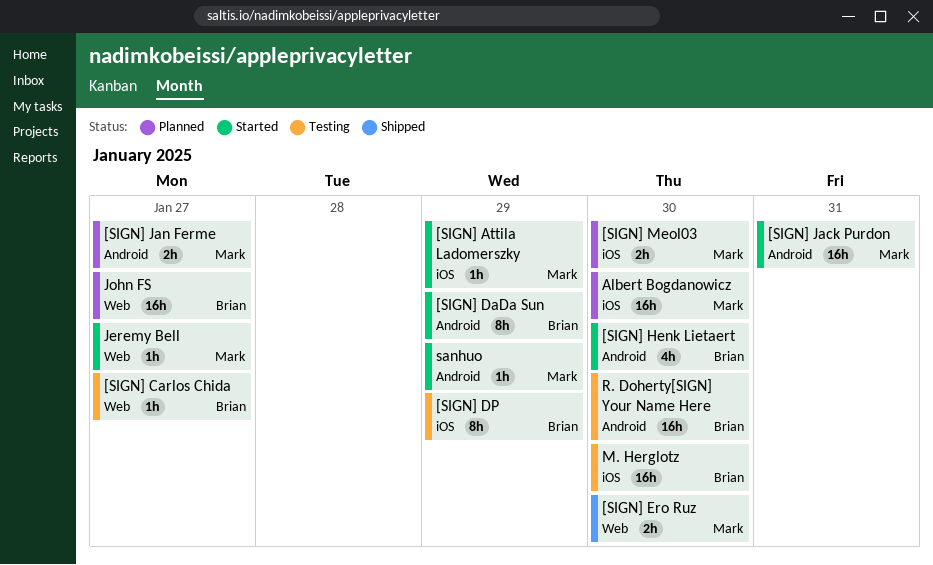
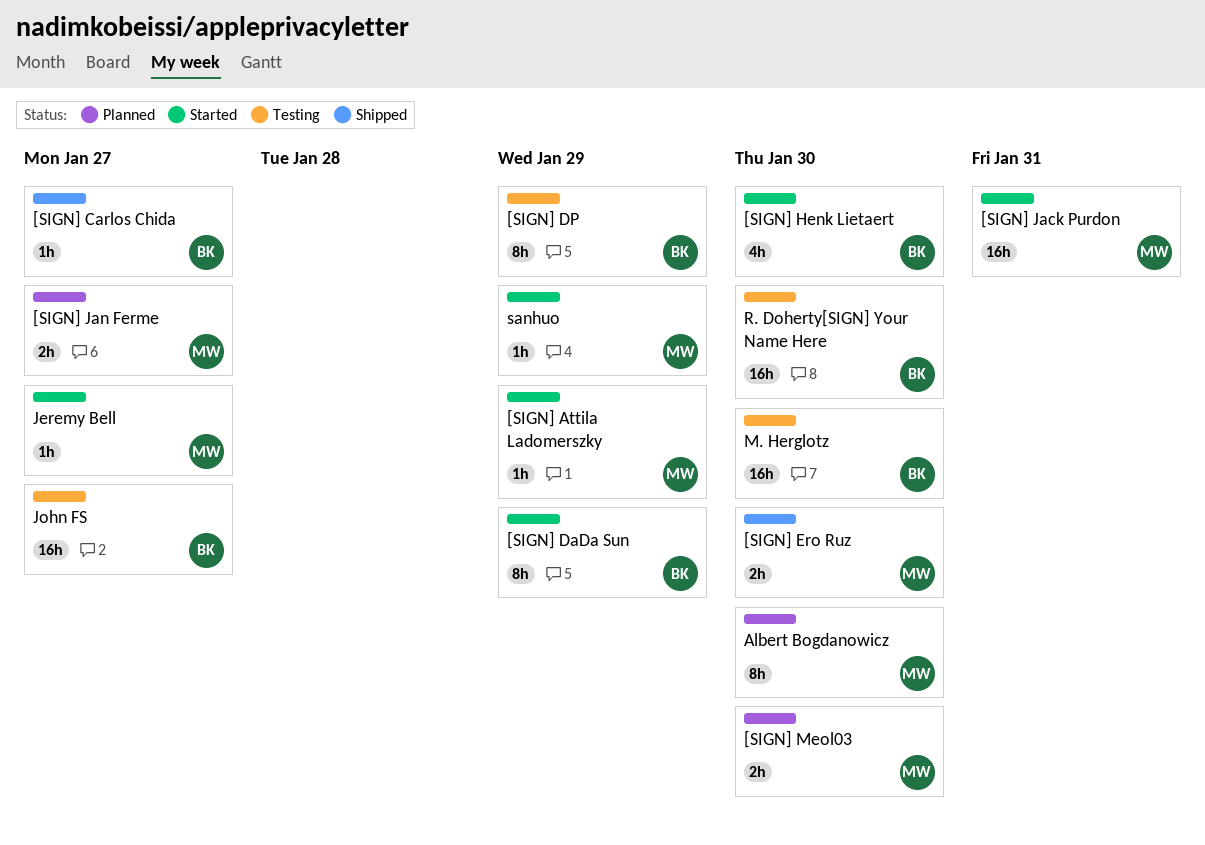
[SIGN] Carlos Chida, status: Testing -> Shipped
Albert Bogdanowicz, estimate: 16h -> 8h
John FS, status: Planned -> Testing

